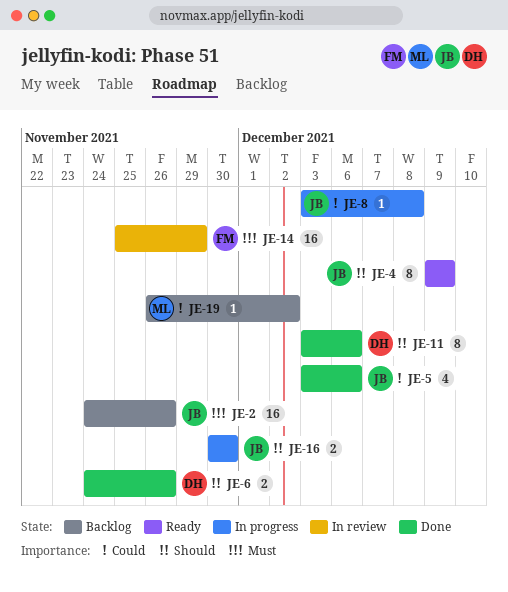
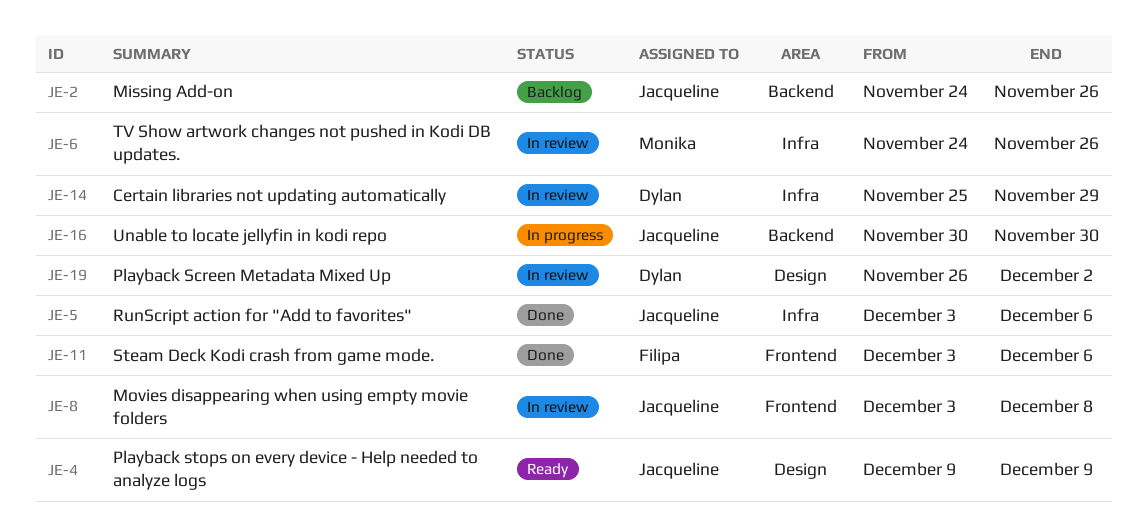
JE-6, status: Done -> In review
JE-6, owner: Dylan -> Monika
JE-8, status: In progress -> In review
JE-11, owner: Dylan -> Filipa
JE-14, owner: Filipa -> Dylan
JE-19, status: Backlog -> In review
JE-19, owner: Monika -> Dylan

